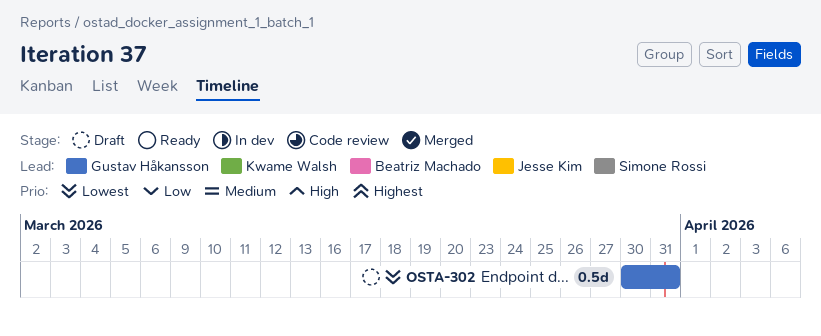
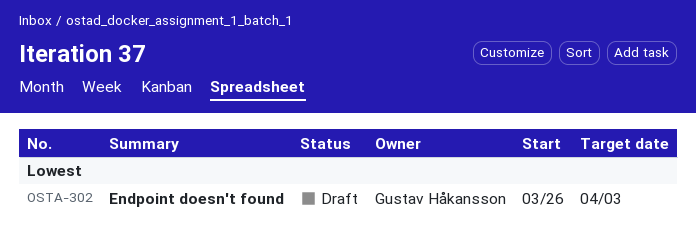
OSTA-302, start: Mar 30 -> Mar 26
OSTA-302, due: Mar 31 -> Apr 3

